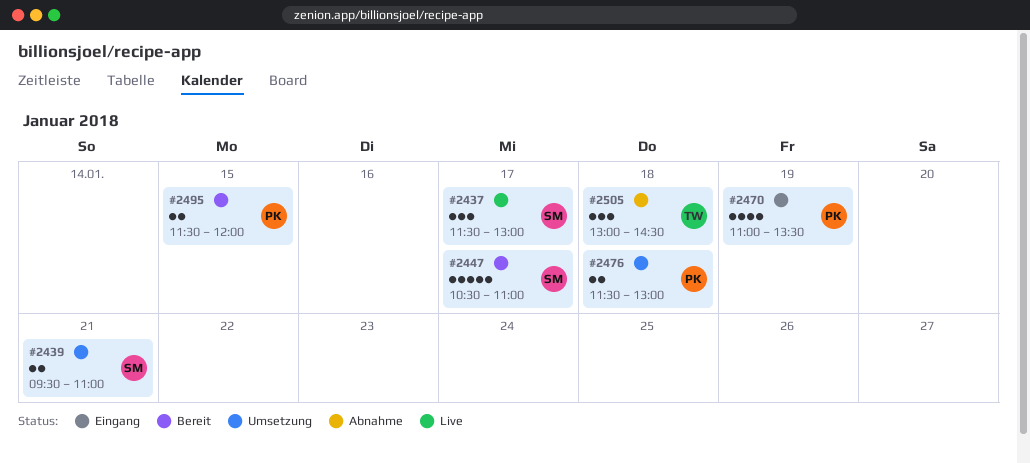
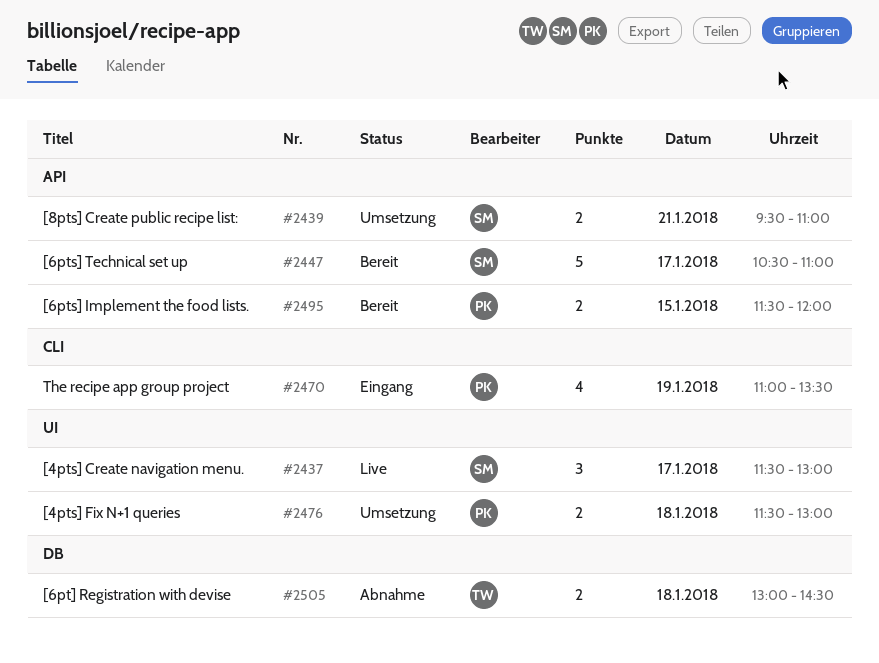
#2505, estimate: 3 -> 2

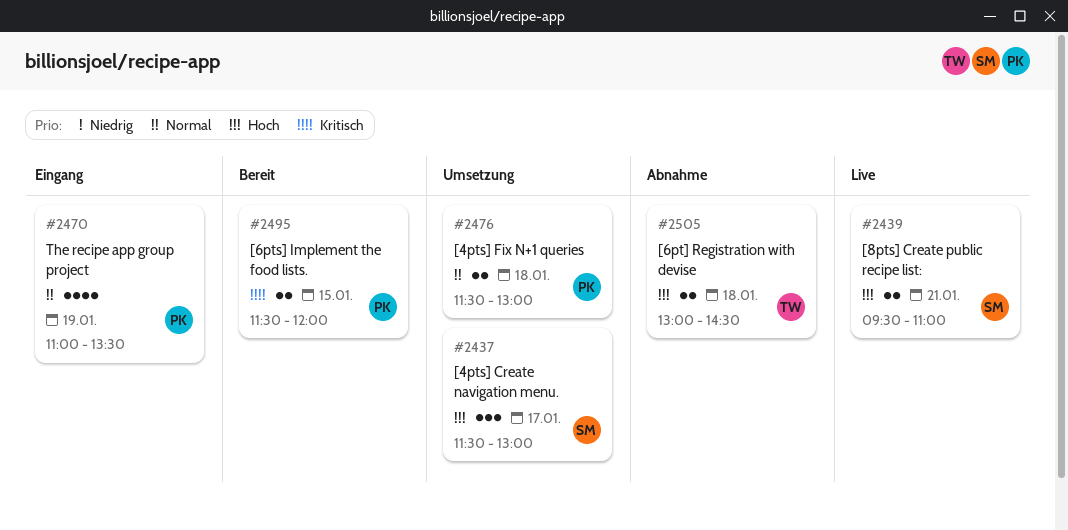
#2437, status: Live -> Umsetzung
#2439, status: Umsetzung -> Live
#2447: present -> none

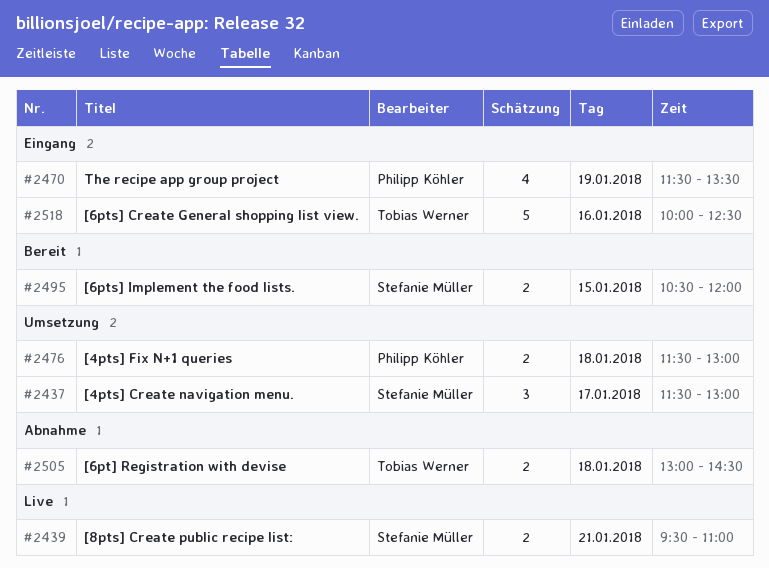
#2470, begins: 11:00 -> 11:30
#2495, owner: Philipp Köhler -> Stefanie Müller
#2495, begins: 11:30 -> 10:30
#2518: none -> present

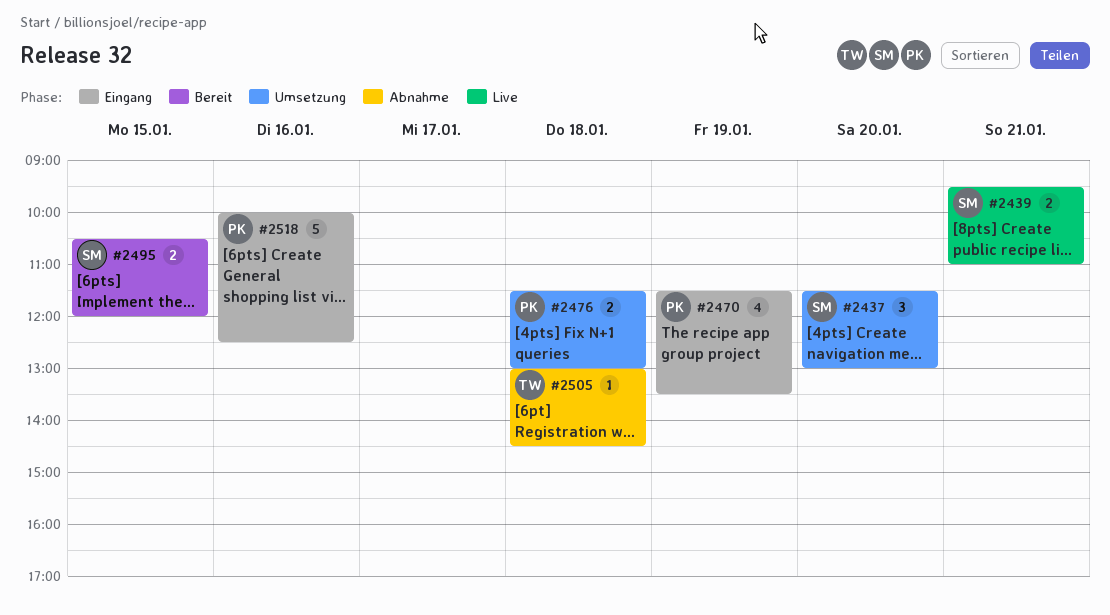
#2437, day: Jan 17 -> Jan 20
#2505, estimate: 2 -> 1
#2518, owner: Tobias Werner -> Philipp Köhler

